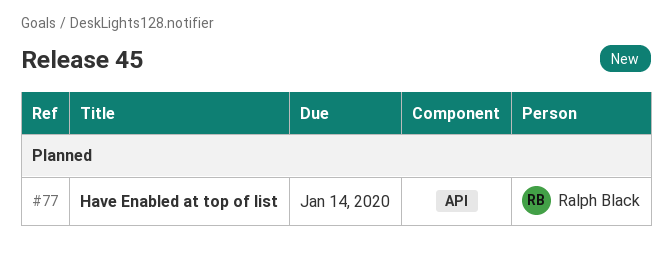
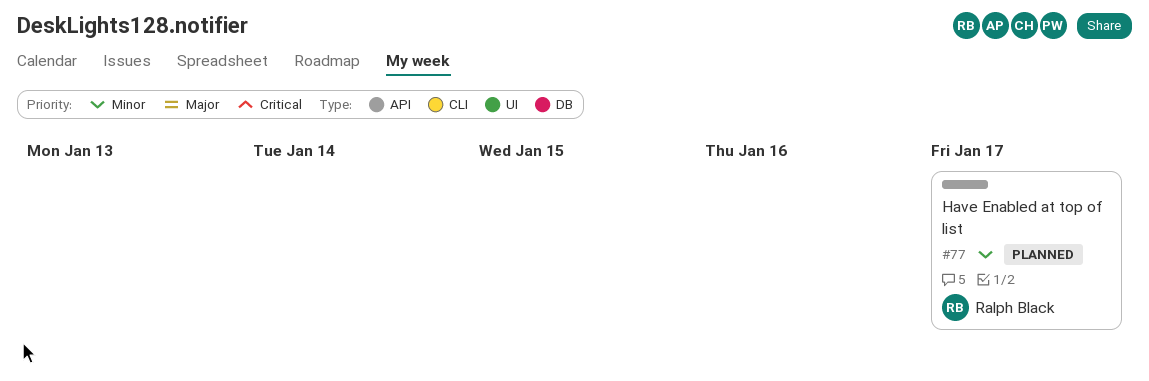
#77, due: Jan 14 -> Jan 17

